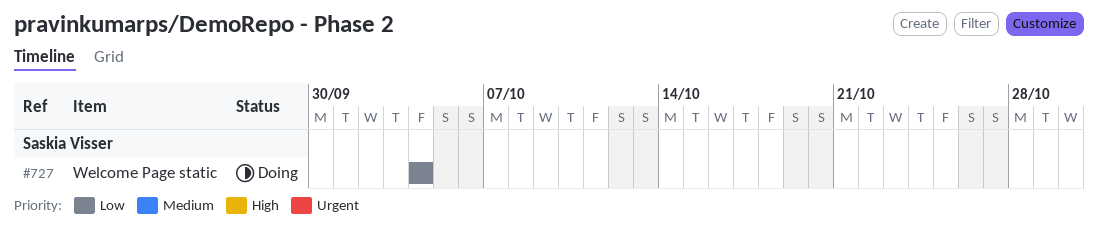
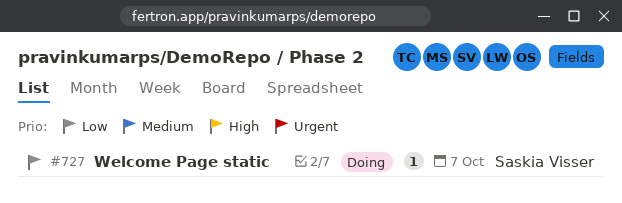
#727, due: Oct 4 -> Oct 7

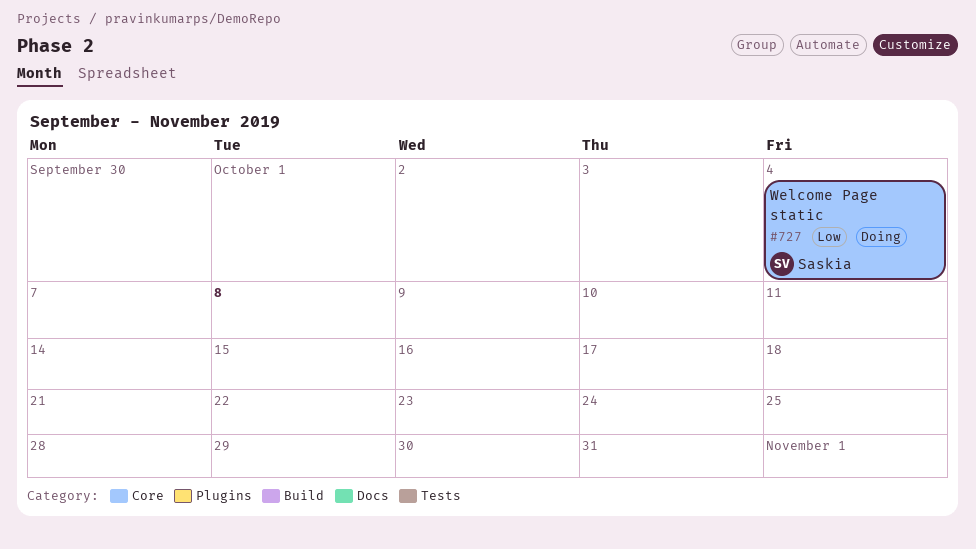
#727, due: Oct 7 -> Oct 4

